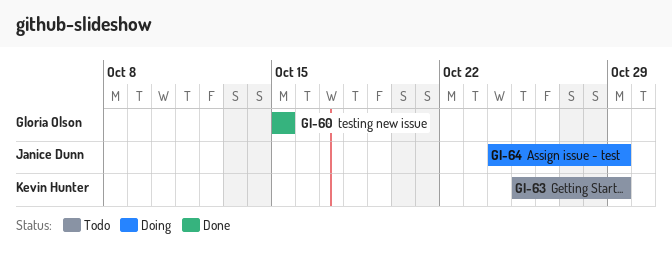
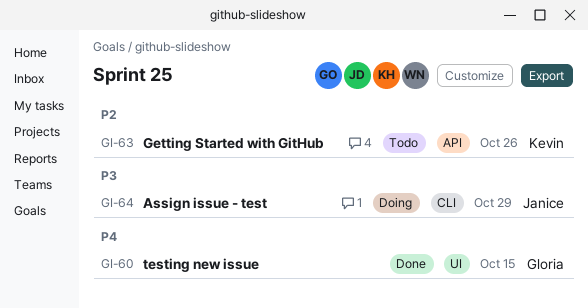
GI-63, due: Oct 29 -> Oct 26

